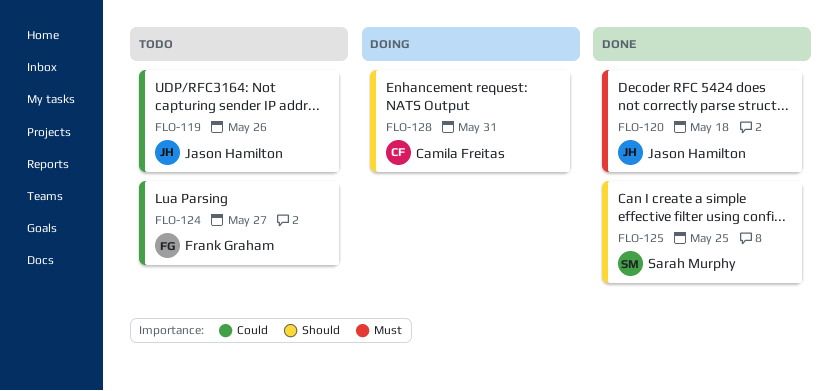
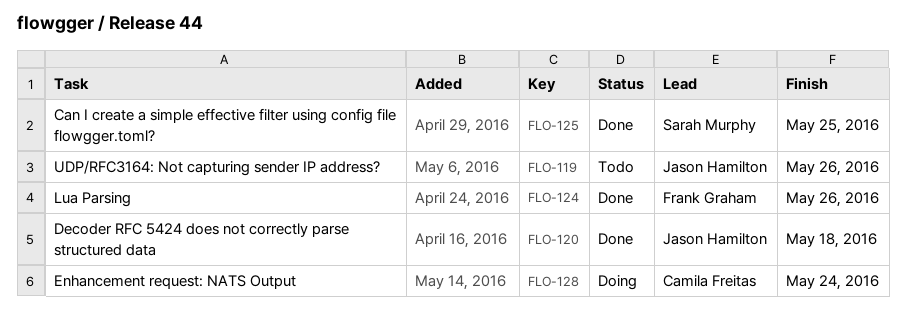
FLO-124, status: Todo -> Done
FLO-124, due: May 27 -> May 26
FLO-128, due: May 31 -> May 24

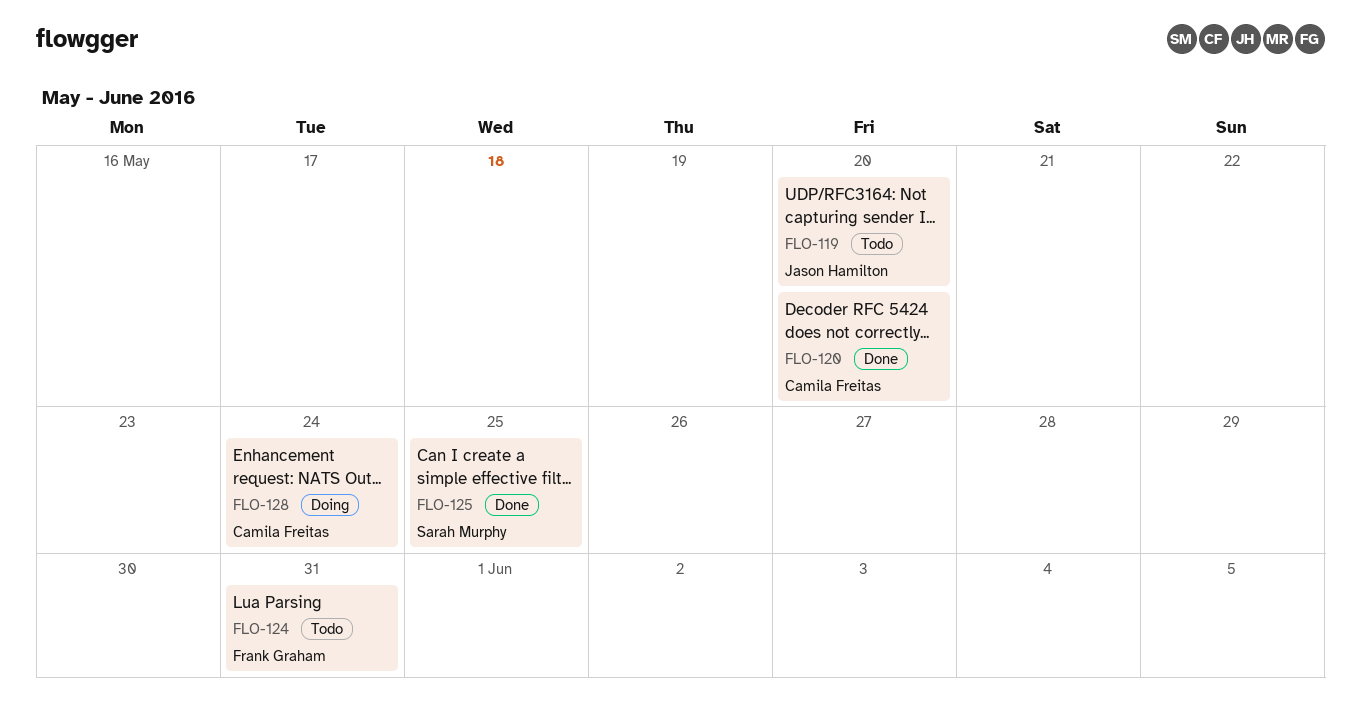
FLO-119, due: May 26 -> May 20
FLO-120, owner: Jason Hamilton -> Camila Freitas
FLO-120, due: May 18 -> May 20
FLO-124, status: Done -> Todo
FLO-124, due: May 26 -> May 31

